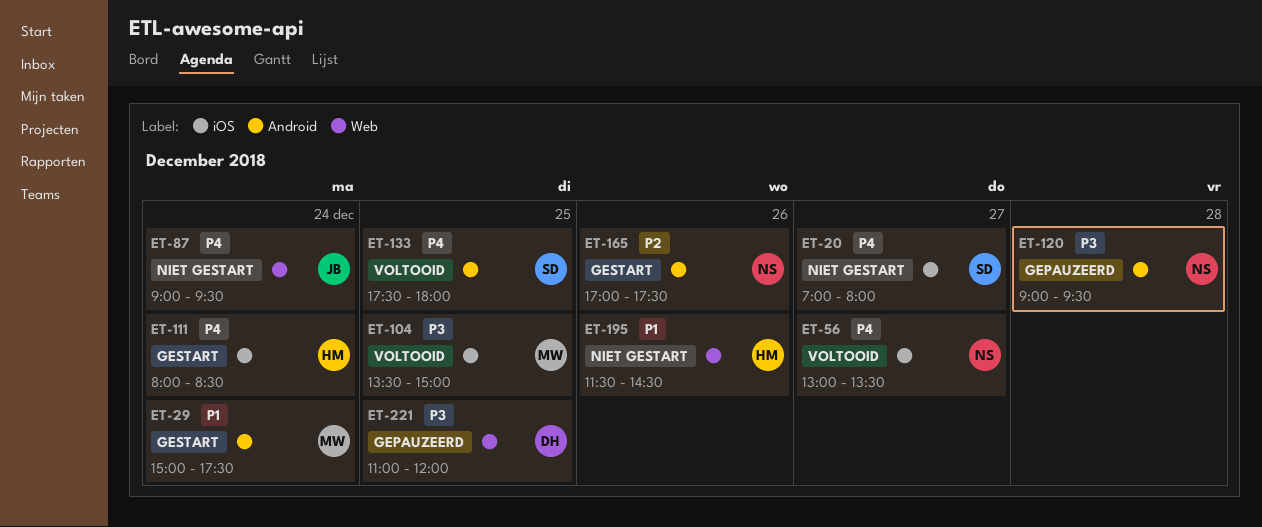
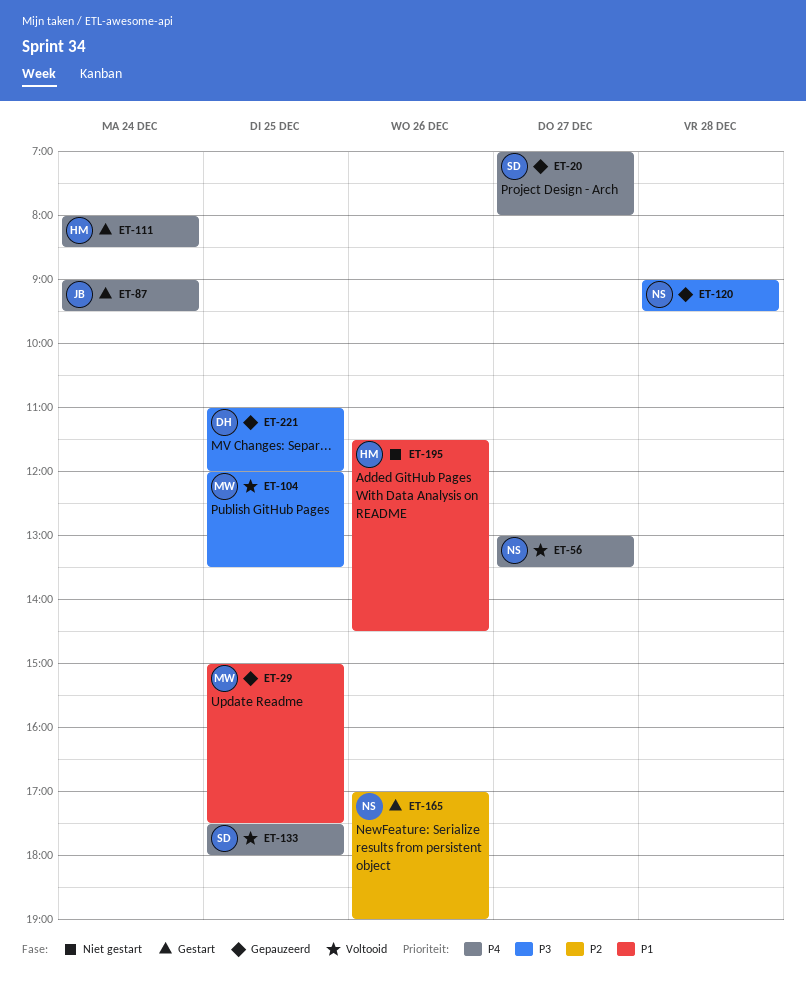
ET-20, status: Niet gestart -> Gepauzeerd
ET-29, status: Gestart -> Gepauzeerd
ET-29, day: Dec 24 -> Dec 25
ET-87, status: Niet gestart -> Gestart
ET-104, begins: 13:30 -> 12:00
ET-104, ends: 15:00 -> 13:30
ET-165, ends: 17:30 -> 19:00

